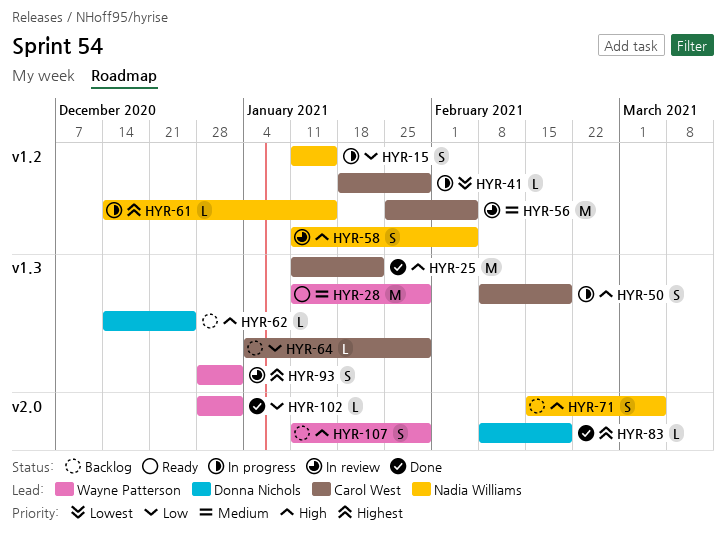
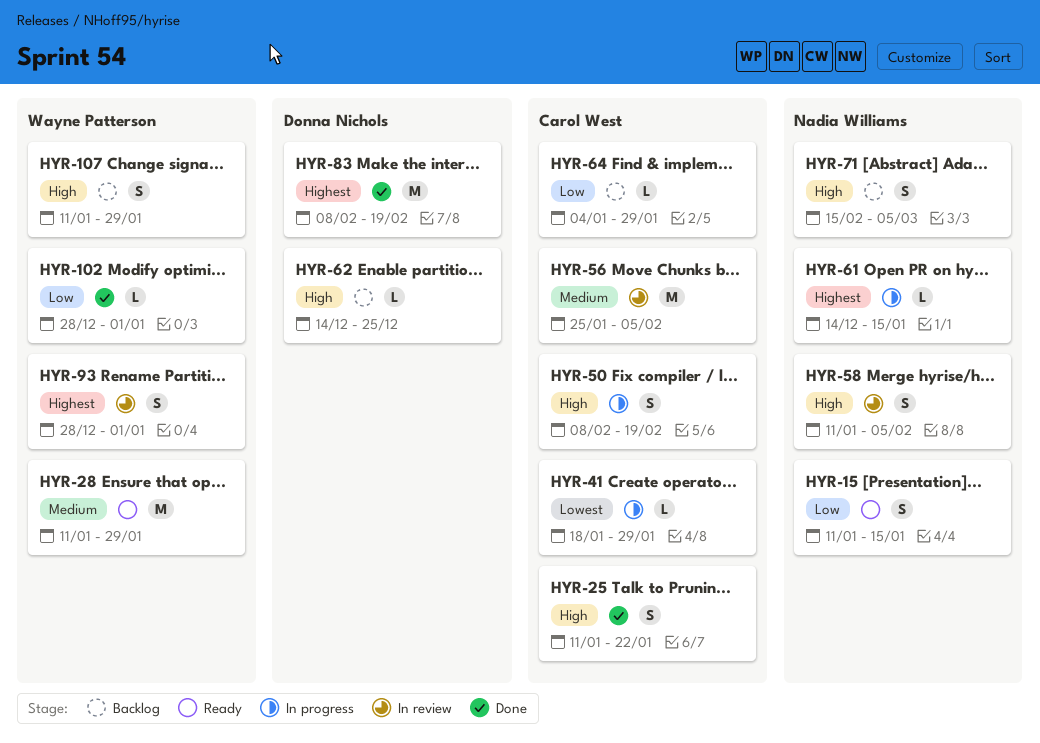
HYR-15, status: In progress -> Ready
HYR-25, estimate: M -> S
HYR-83, estimate: L -> M

